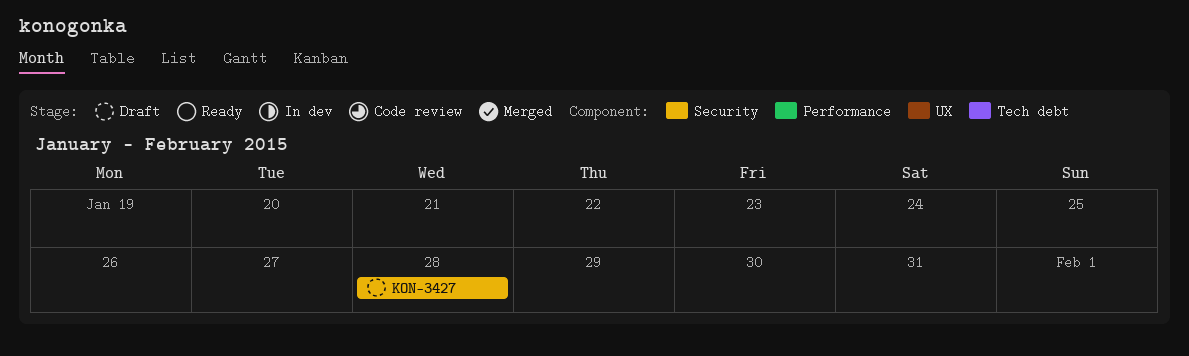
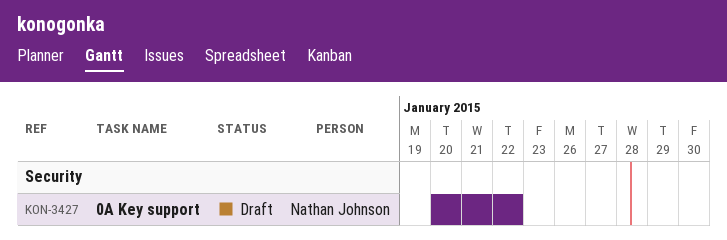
KON-3427, start: Jan 28 -> Jan 20
KON-3427, due: Jan 28 -> Jan 22

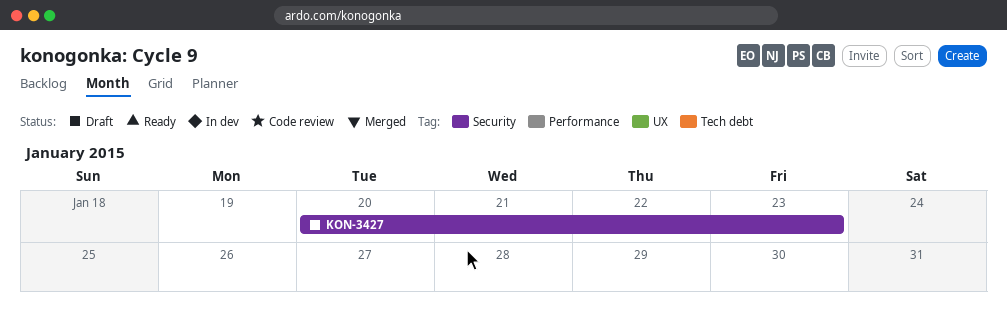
KON-3427, due: Jan 22 -> Jan 23

